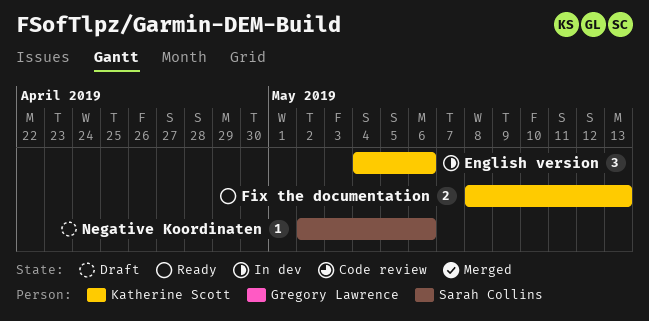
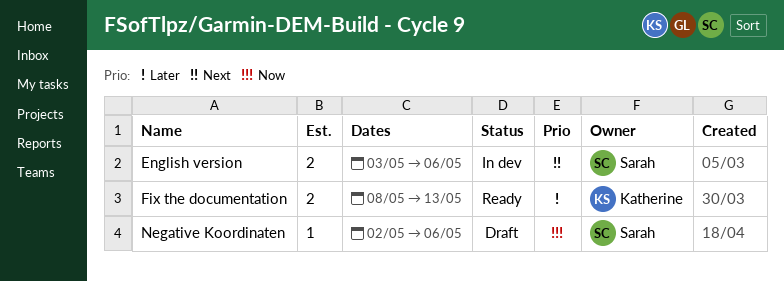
English version, owner: Katherine Scott -> Sarah Collins
English version, estimate: 3 -> 2
English version, start: May 4 -> May 3

